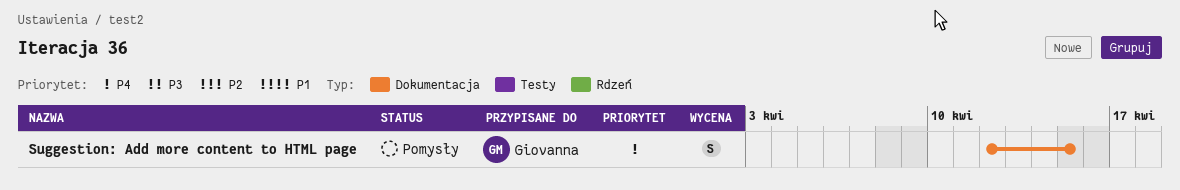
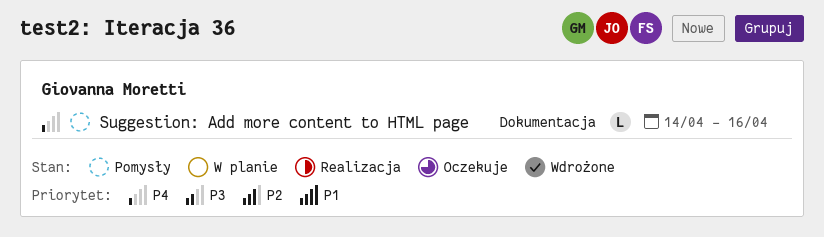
Suggestion: Add more content to HTML page, estimate: S -> L
Suggestion: Add more content to HTML page, start: Apr 12 -> Apr 14
Suggestion: Add more content to HTML page, due: Apr 15 -> Apr 16

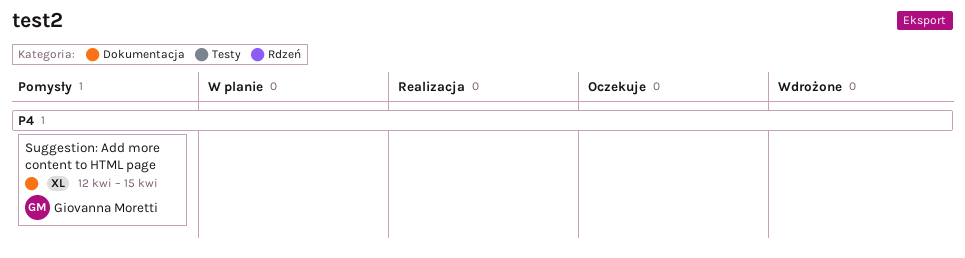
Suggestion: Add more content to HTML page, estimate: L -> XL
Suggestion: Add more content to HTML page, start: Apr 14 -> Apr 12
Suggestion: Add more content to HTML page, due: Apr 16 -> Apr 15

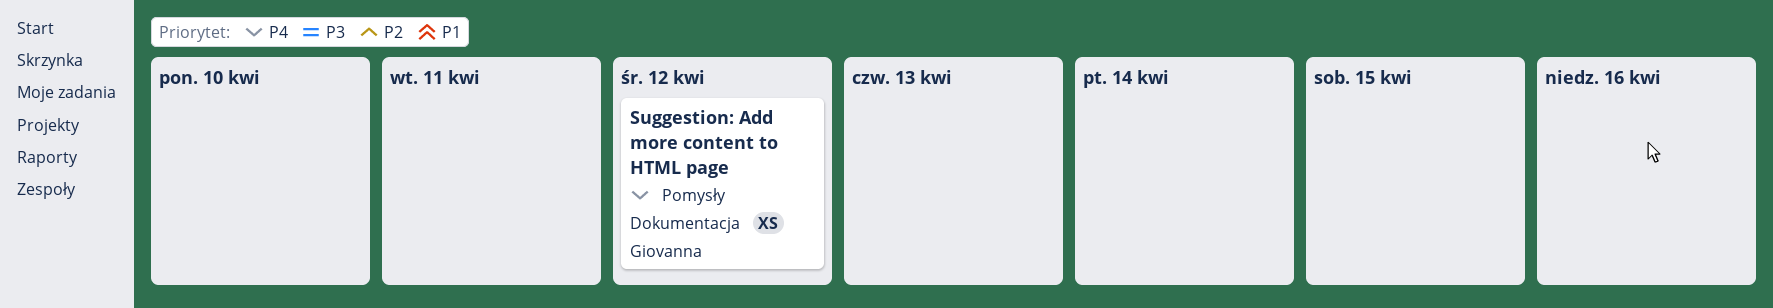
Suggestion: Add more content to HTML page, estimate: XL -> XS
Suggestion: Add more content to HTML page, due: Apr 15 -> Apr 12

